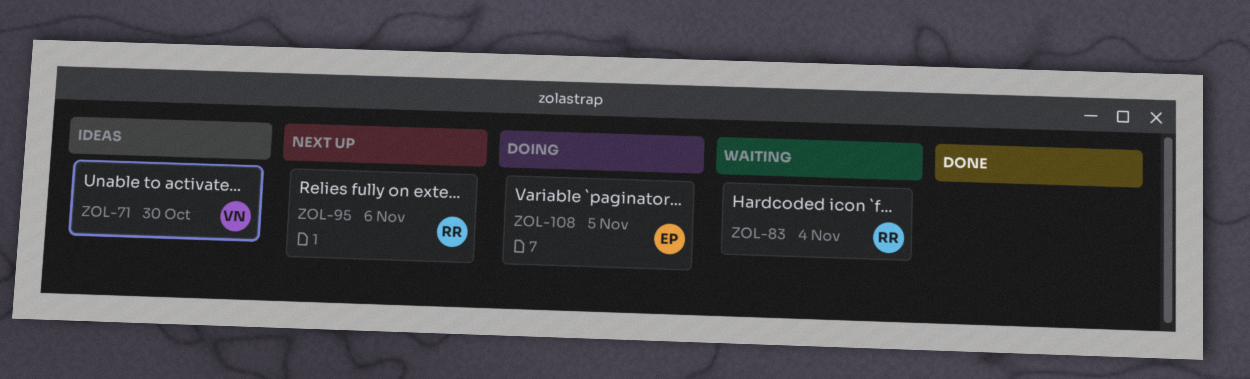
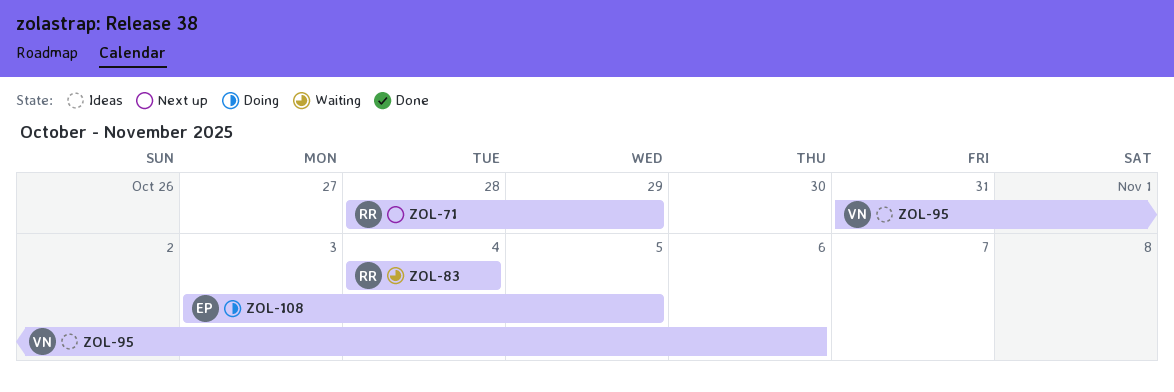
ZOL-71, status: Ideas -> Next up
ZOL-71, owner: VN -> RR
ZOL-71, due: Oct 30 -> Oct 29
ZOL-95, status: Next up -> Ideas
ZOL-95, owner: RR -> VN

